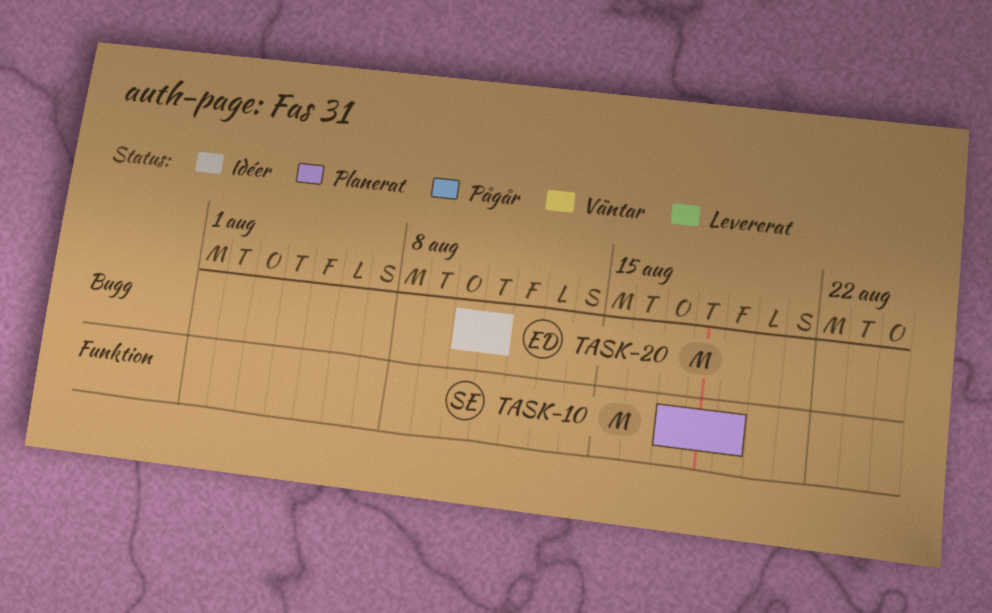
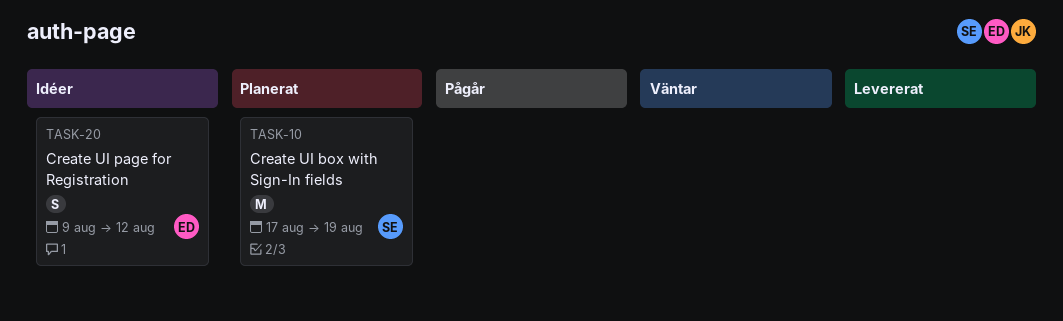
TASK-20, estimate: M -> S
TASK-20, start: Aug 10 -> Aug 9
TASK-20, due: Aug 11 -> Aug 12

